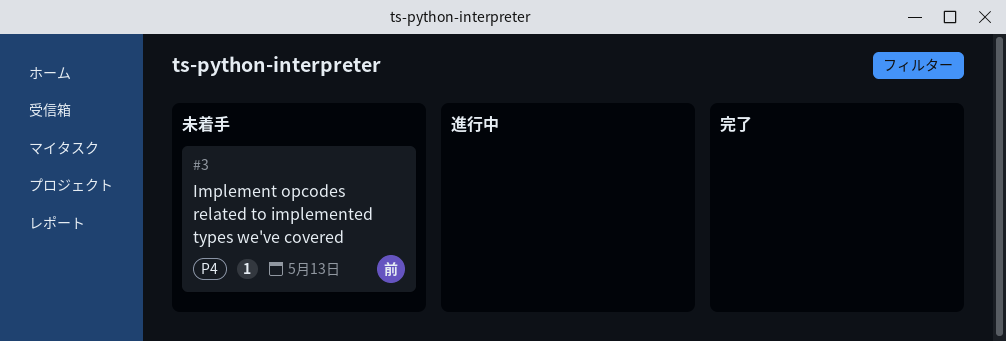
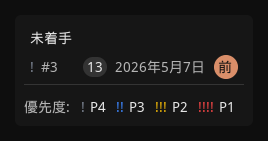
#3, estimate: 1 -> 13
#3, due: May 13 -> May 7

